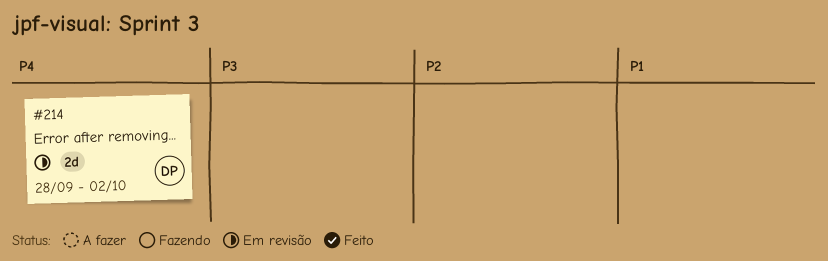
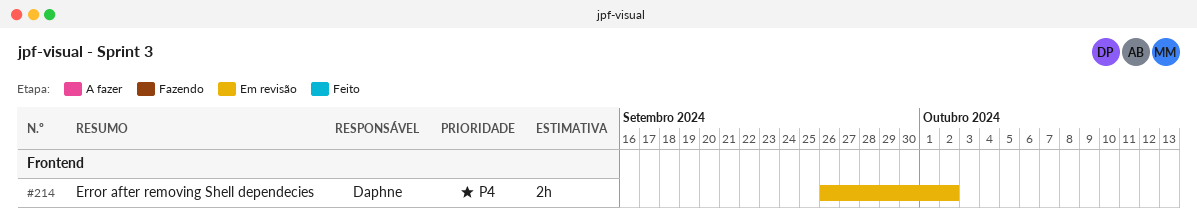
#214, estimate: 2d -> 2h
#214, start: Sep 28 -> Sep 26

